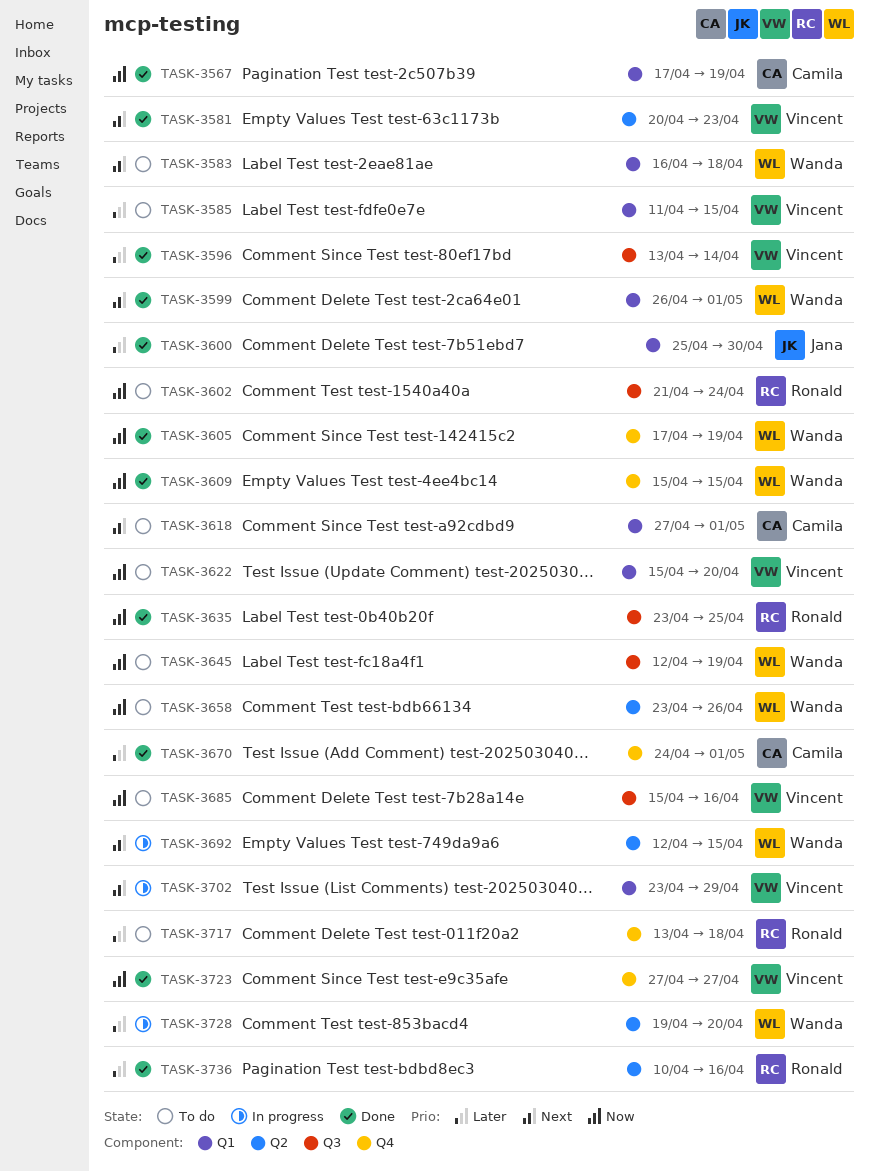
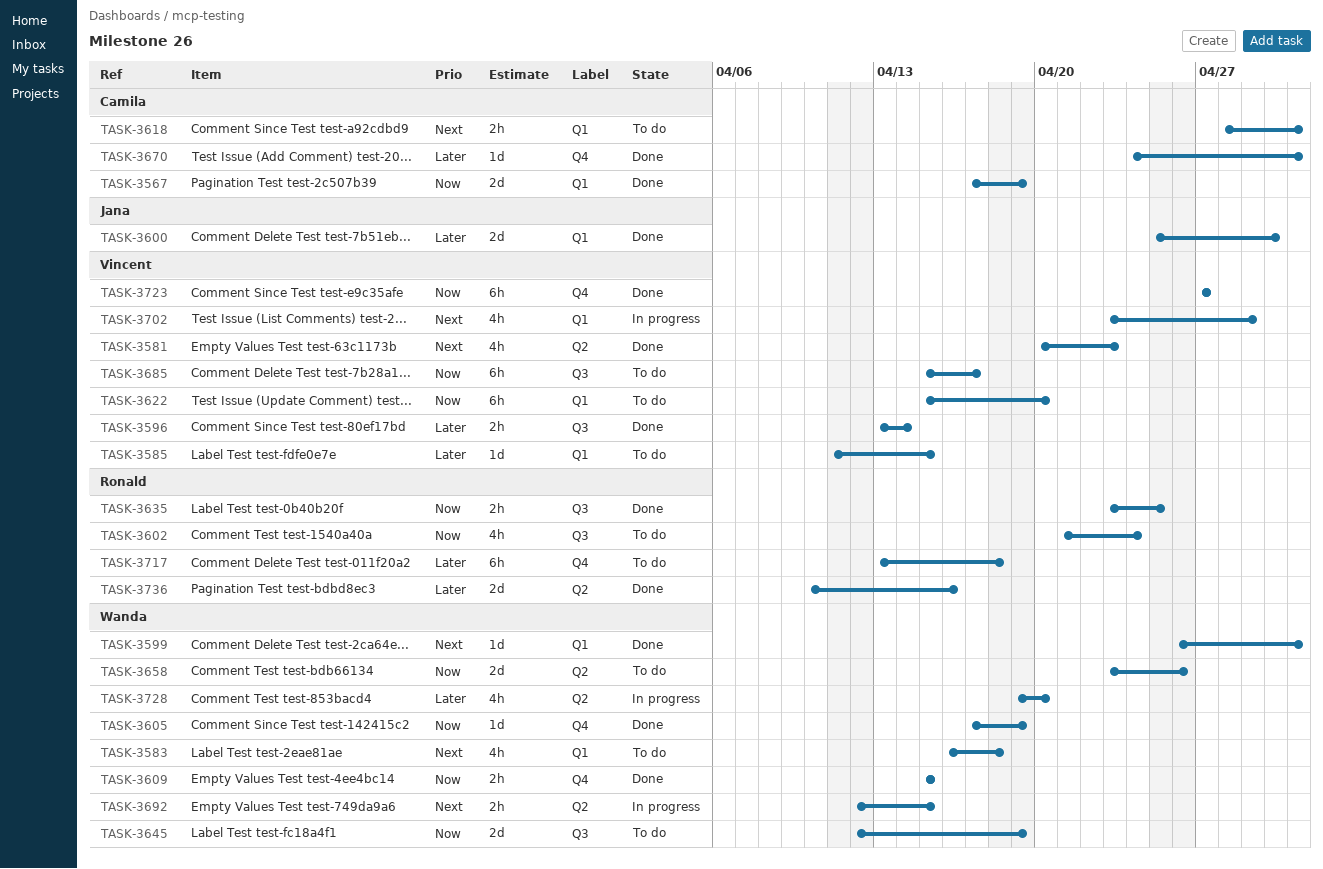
TASK-3618, start: Apr 27 -> Apr 28
TASK-3685, due: Apr 16 -> Apr 17

